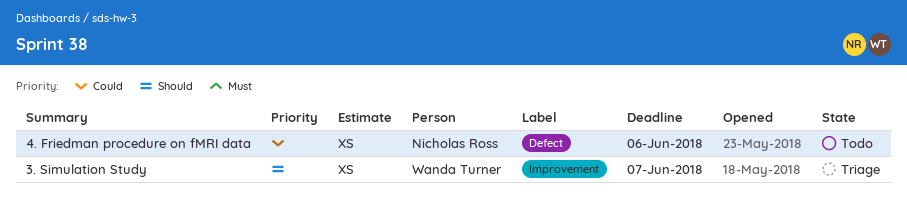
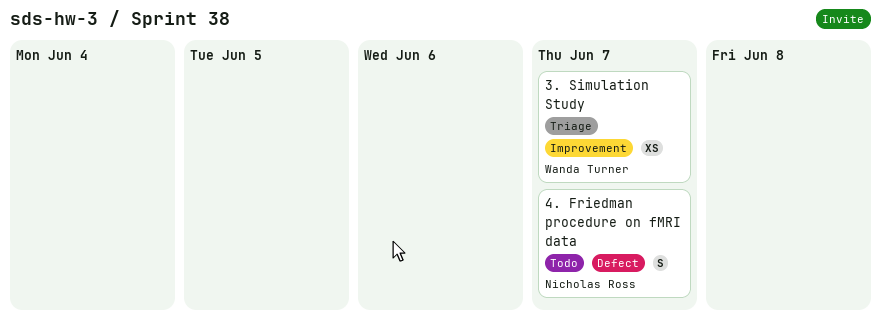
4. Friedman procedure on fMRI data, estimate: XS -> S
4. Friedman procedure on fMRI data, due: Jun 6 -> Jun 7

